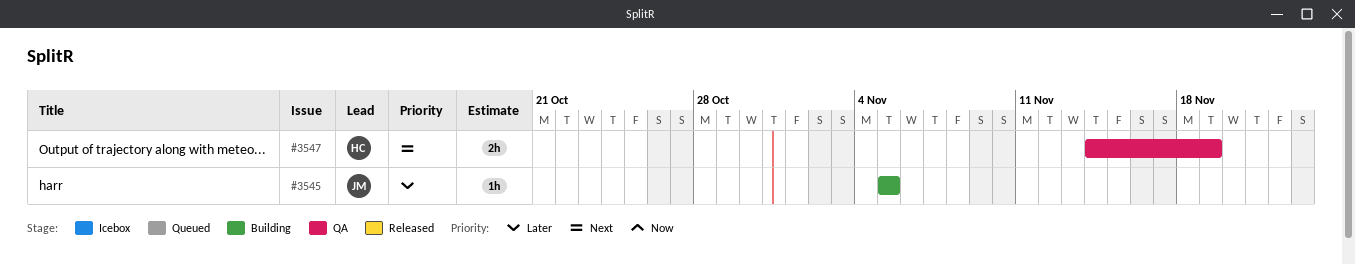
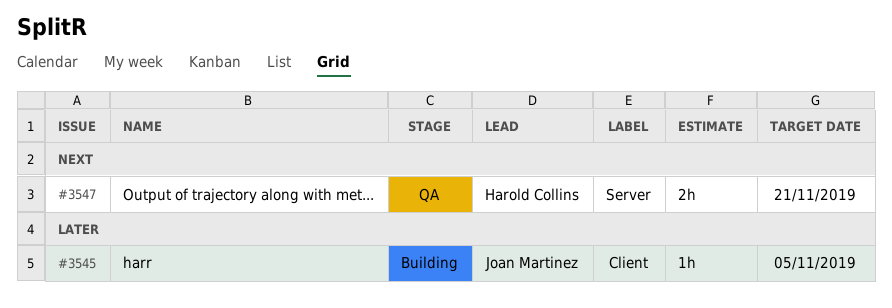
#3547, due: Nov 19 -> Nov 21

